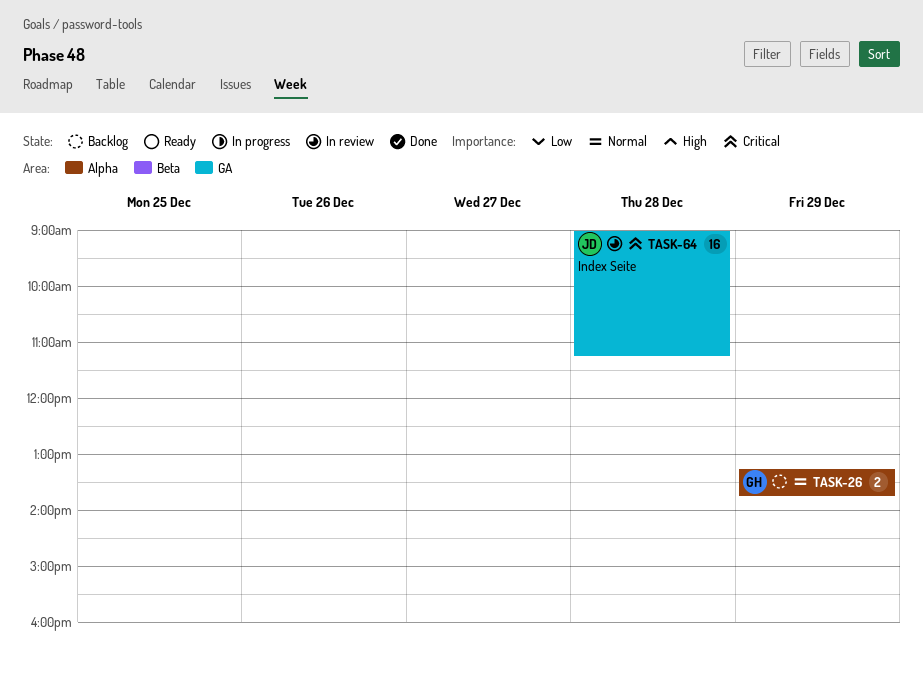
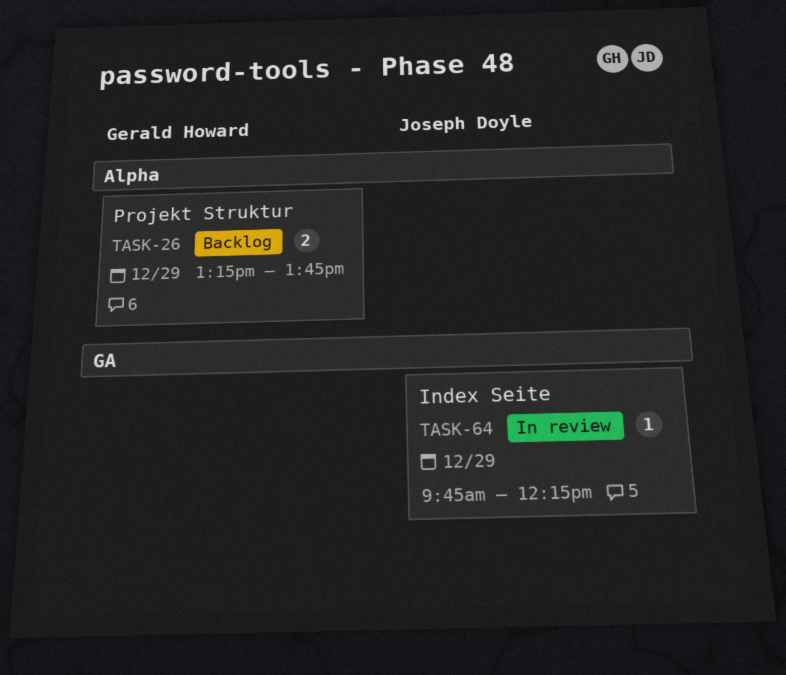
TASK-64, estimate: 16 -> 1
TASK-64, day: Dec 28 -> Dec 29
TASK-64, begins: 09:00 -> 09:45
TASK-64, ends: 11:15 -> 12:15

